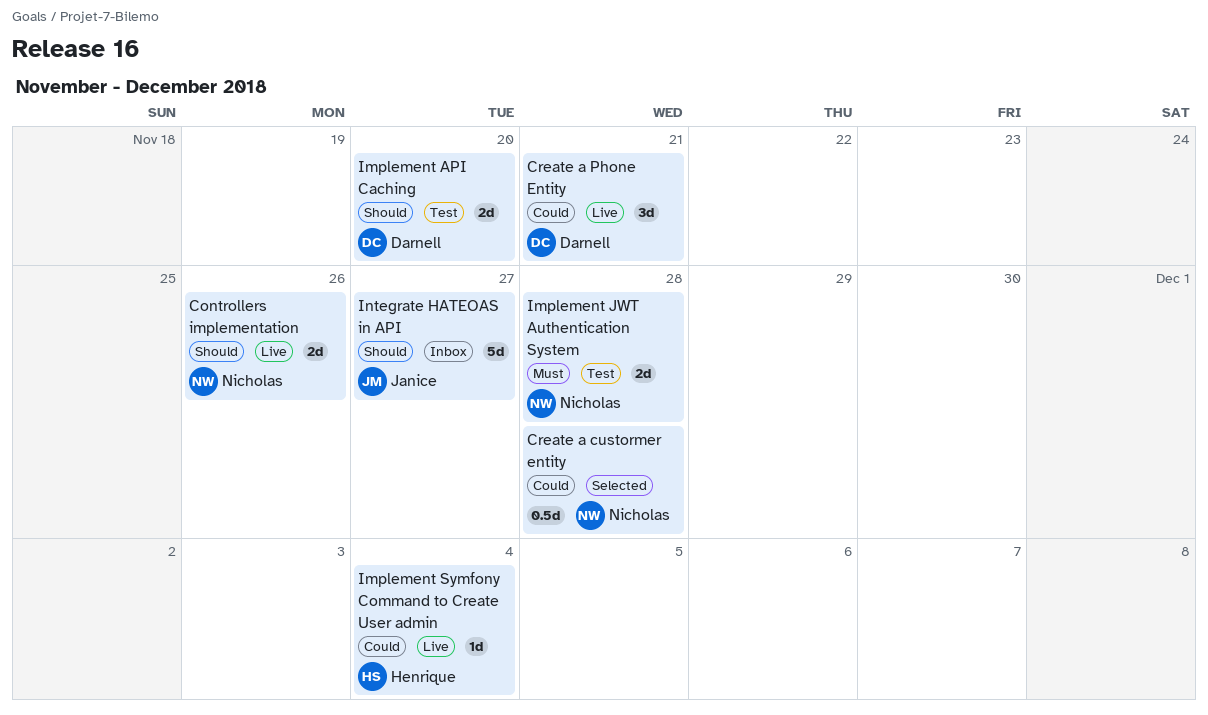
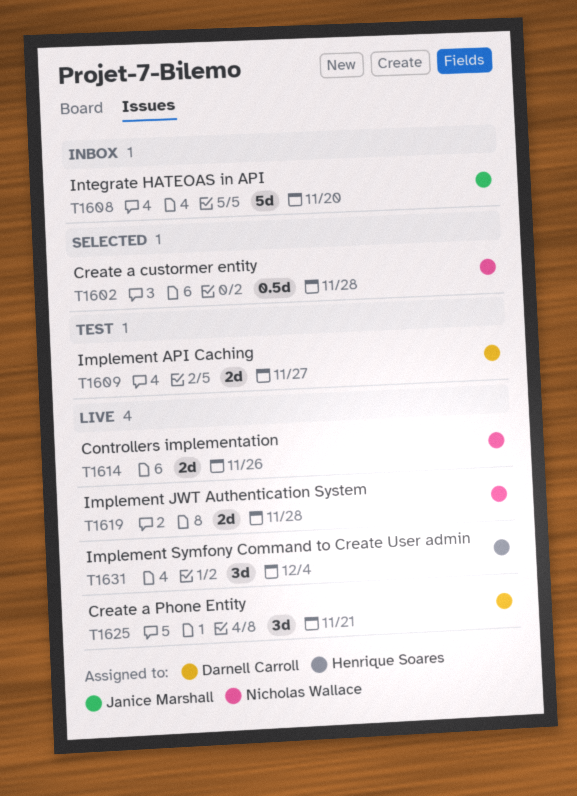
Implement API Caching, due: Nov 20 -> Nov 27
Implement JWT Authentication System, status: Test -> Live
Implement Symfony Command to Create User admin, estimate: 1d -> 3d
Integrate HATEOAS in API, due: Nov 27 -> Nov 20

